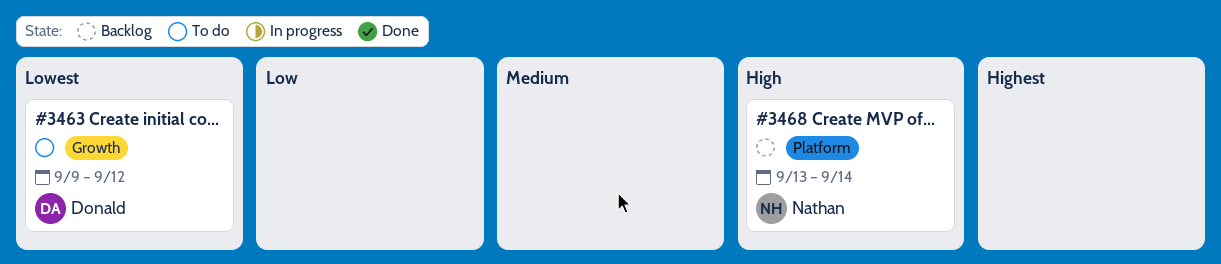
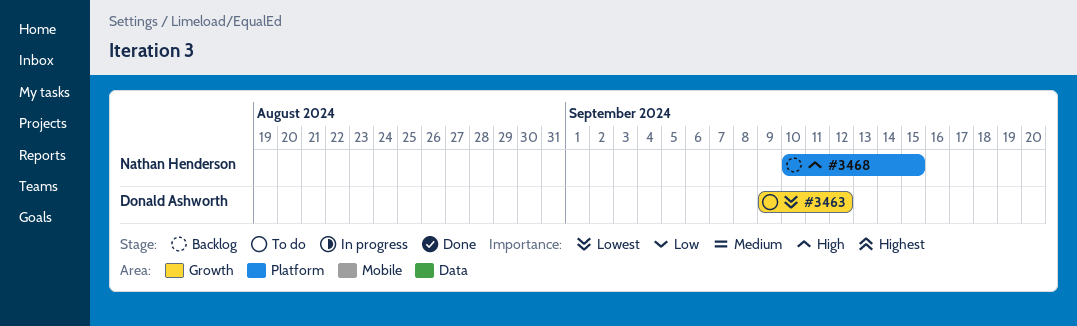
#3468, start: Sep 13 -> Sep 10
#3468, due: Sep 14 -> Sep 15

